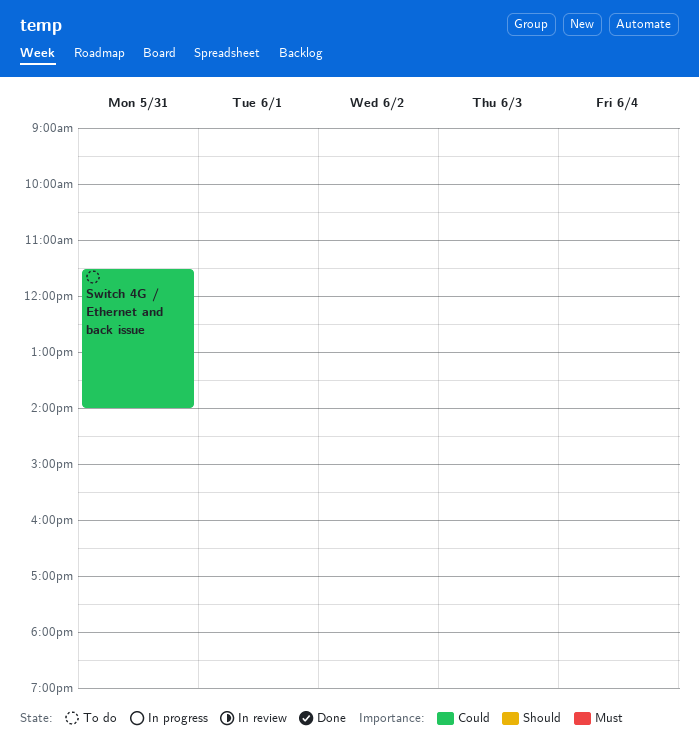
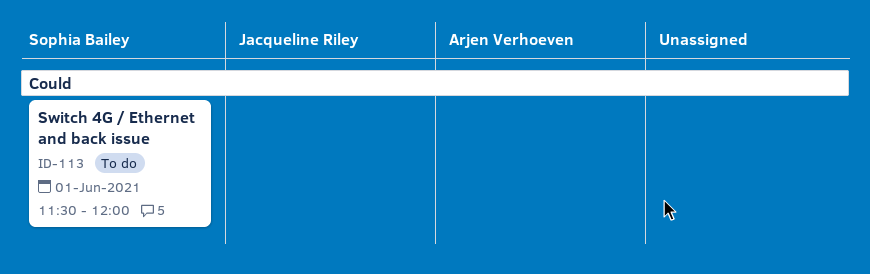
Switch 4G / Ethernet and back issue, day: May 31 -> Jun 1
Switch 4G / Ethernet and back issue, ends: 14:00 -> 12:00

